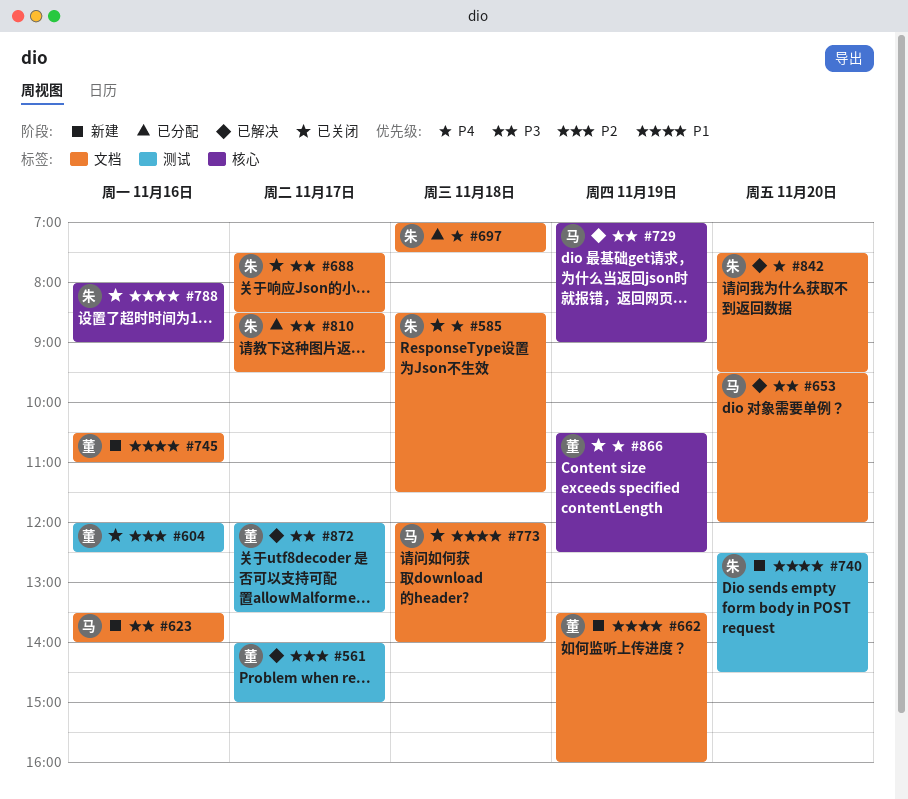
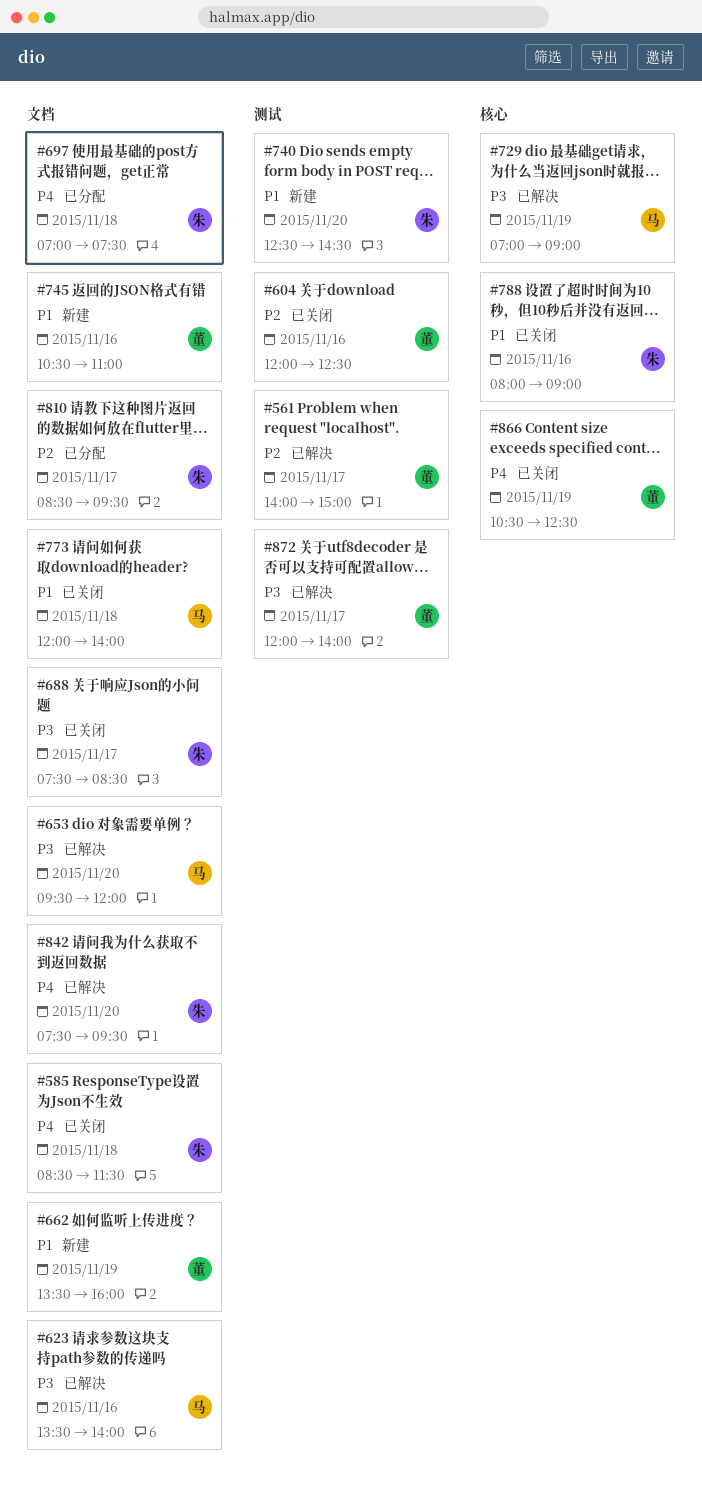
#623, status: 新建 -> 已解决
#810, priority: P3 -> P2
#872, ends: 13:30 -> 14:00

